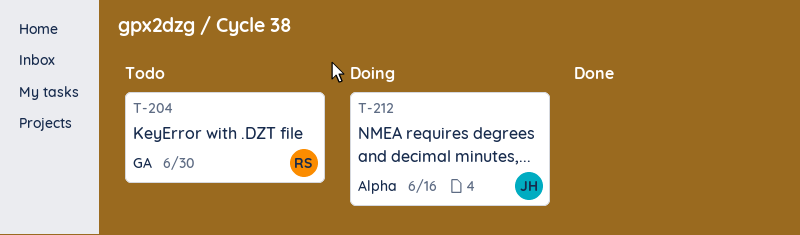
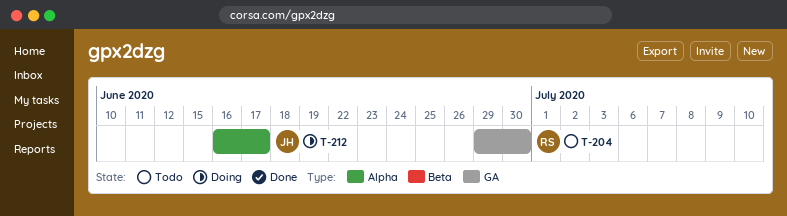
T-212, due: Jun 16 -> Jun 17

